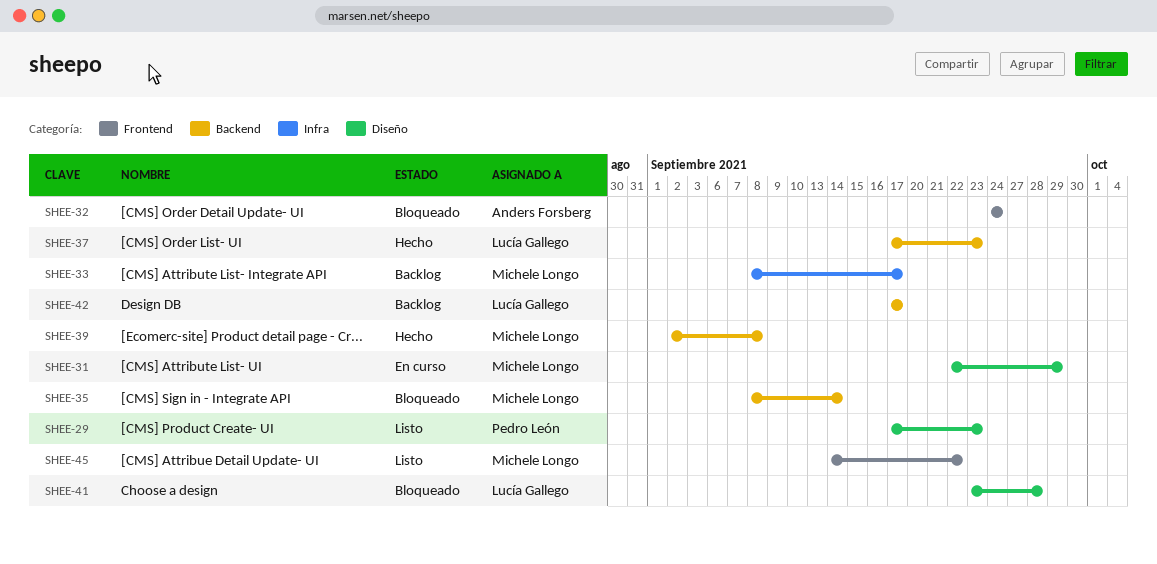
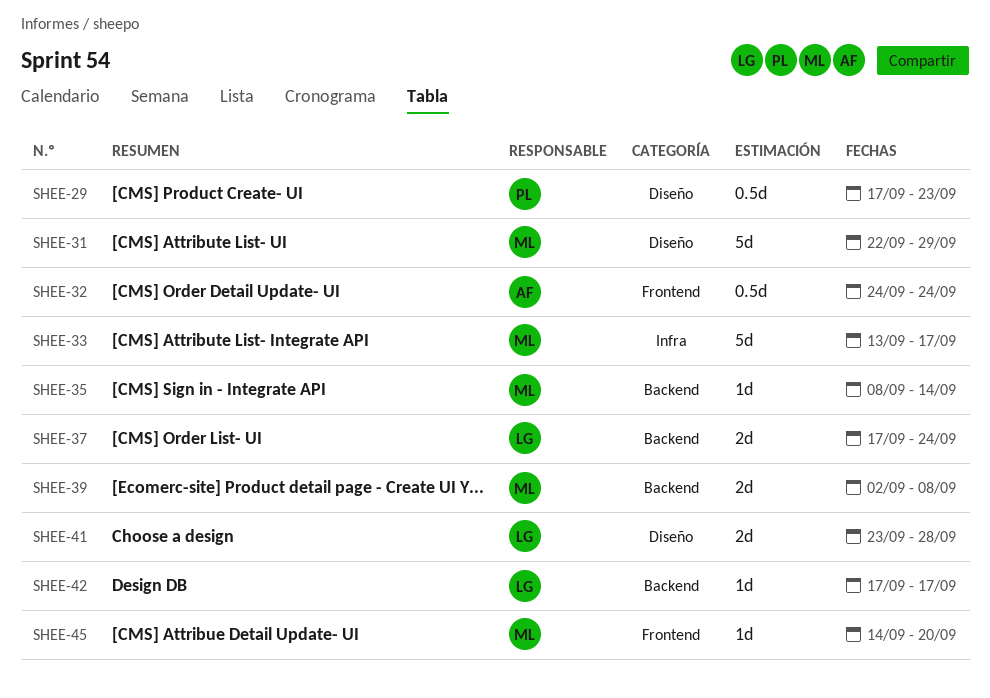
SHEE-33, start: Sep 8 -> Sep 13
SHEE-37, due: Sep 23 -> Sep 24
SHEE-45, due: Sep 22 -> Sep 20

